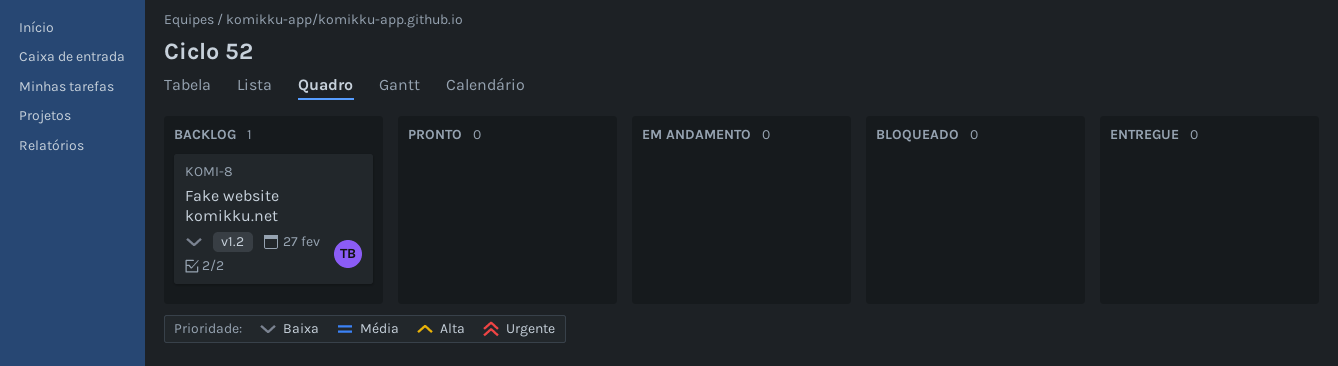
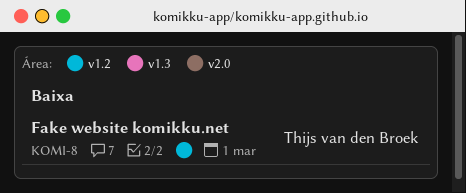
KOMI-8, due: Feb 27 -> Mar 1

